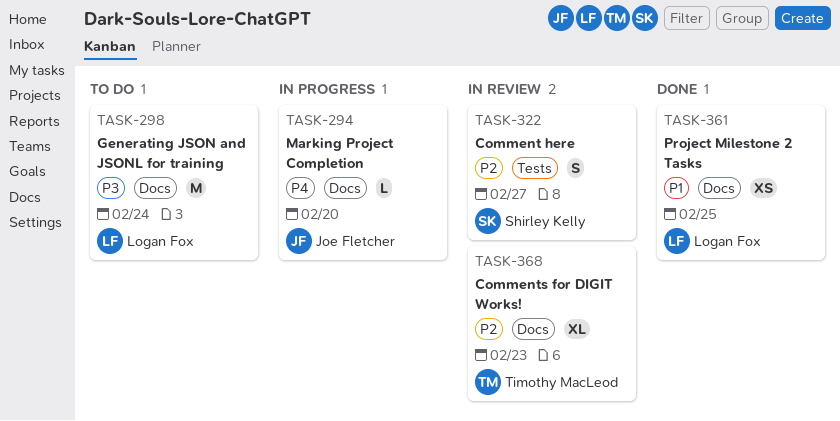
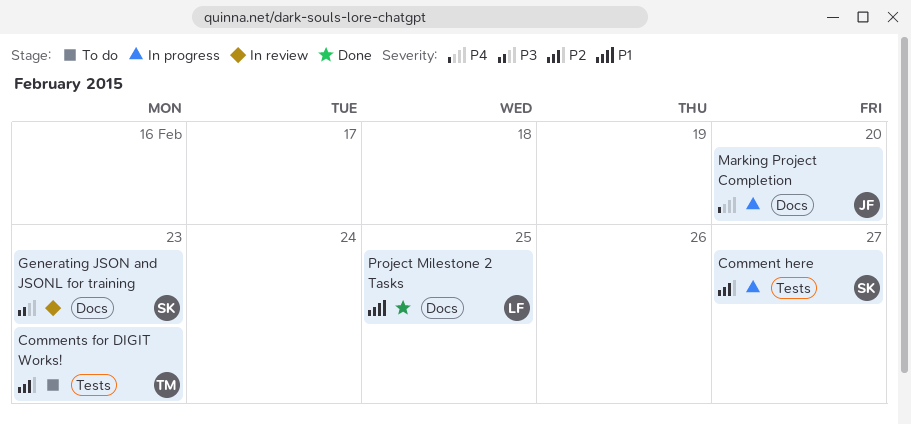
Comment here, status: In review -> In progress
Comments for DIGIT Works!, status: In review -> To do
Comments for DIGIT Works!, label: Docs -> Tests
Generating JSON and JSONL for training, status: To do -> In review
Generating JSON and JSONL for training, owner: Logan Fox -> Shirley Kelly
Generating JSON and JSONL for training, due: Feb 24 -> Feb 23

